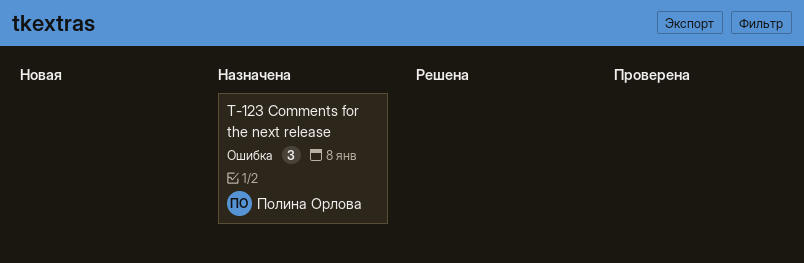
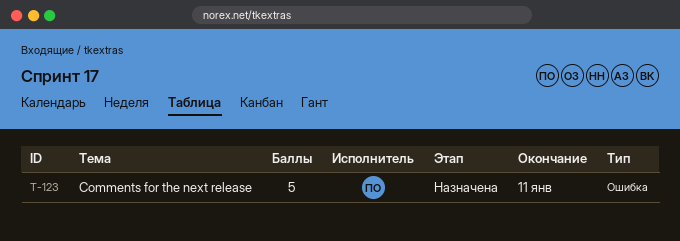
T-123, estimate: 3 -> 5
T-123, due: Jan 8 -> Jan 11

